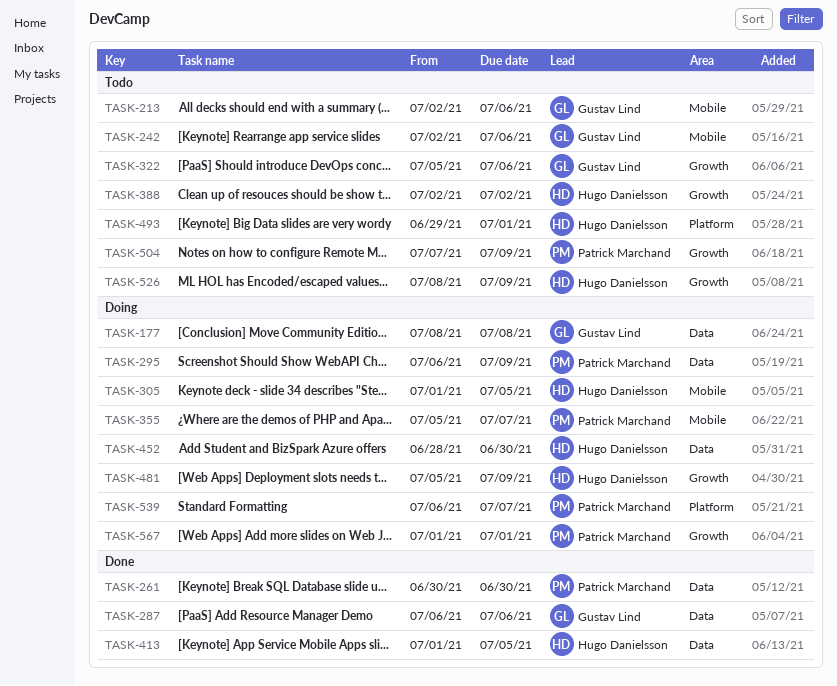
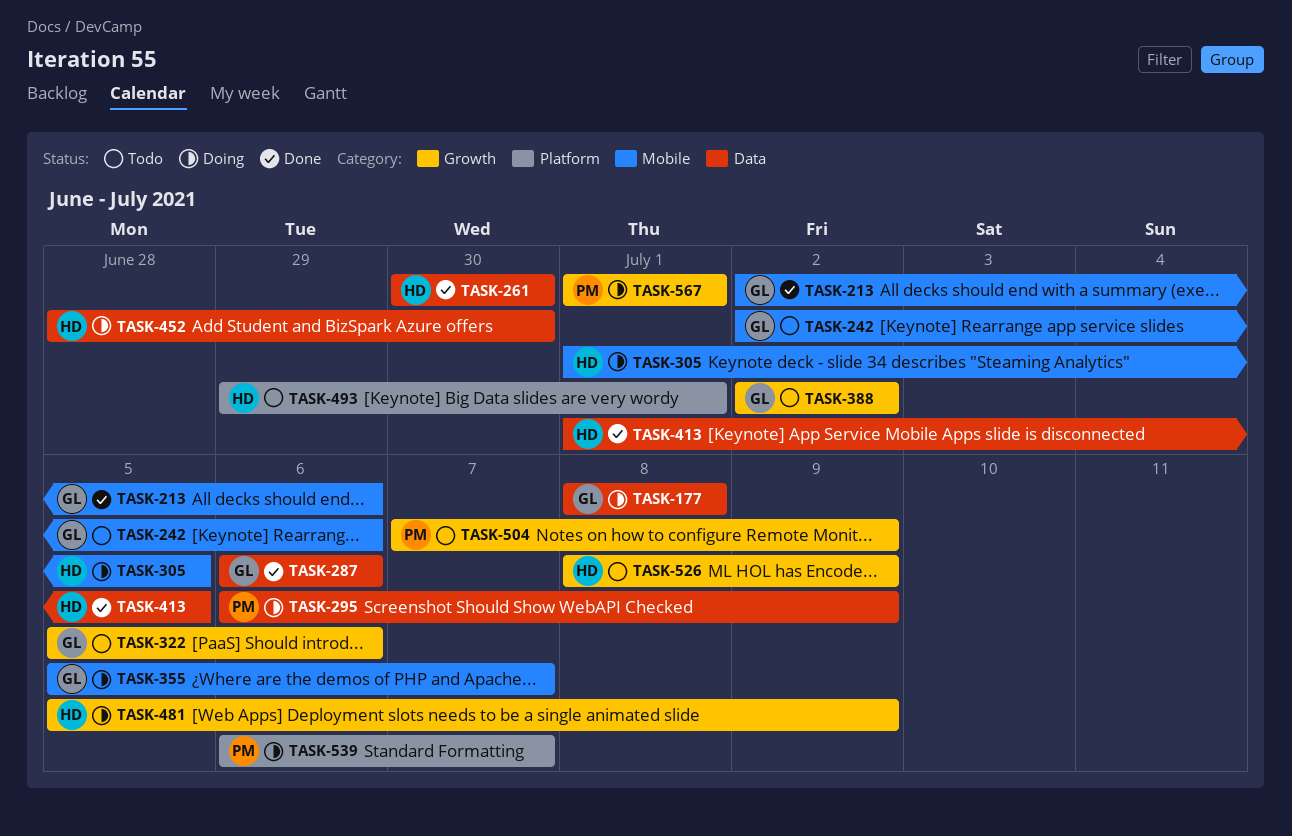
TASK-213, status: Todo -> Done
TASK-261, owner: Patrick Marchand -> Hugo Danielsson
TASK-355, owner: Patrick Marchand -> Gustav Lind
TASK-388, owner: Hugo Danielsson -> Gustav Lind

